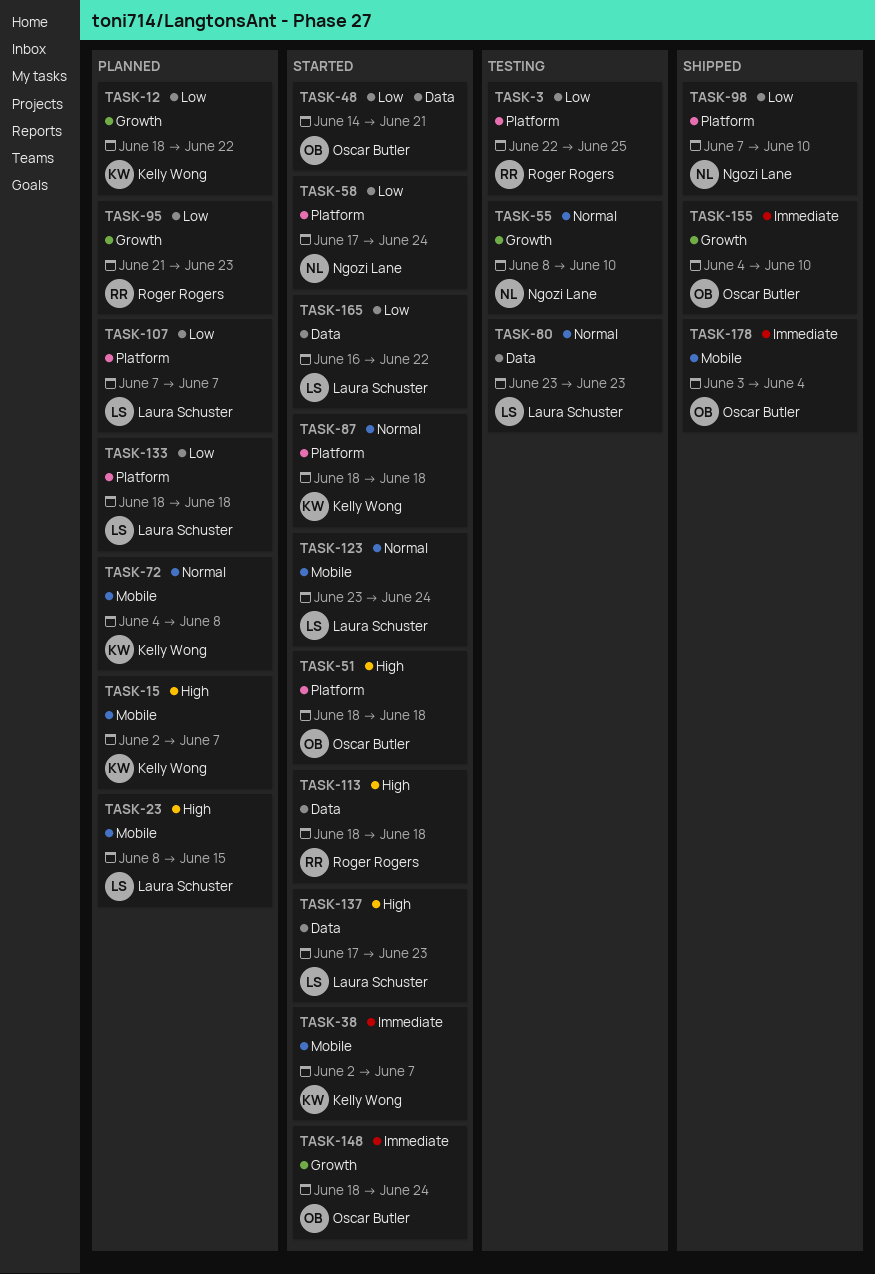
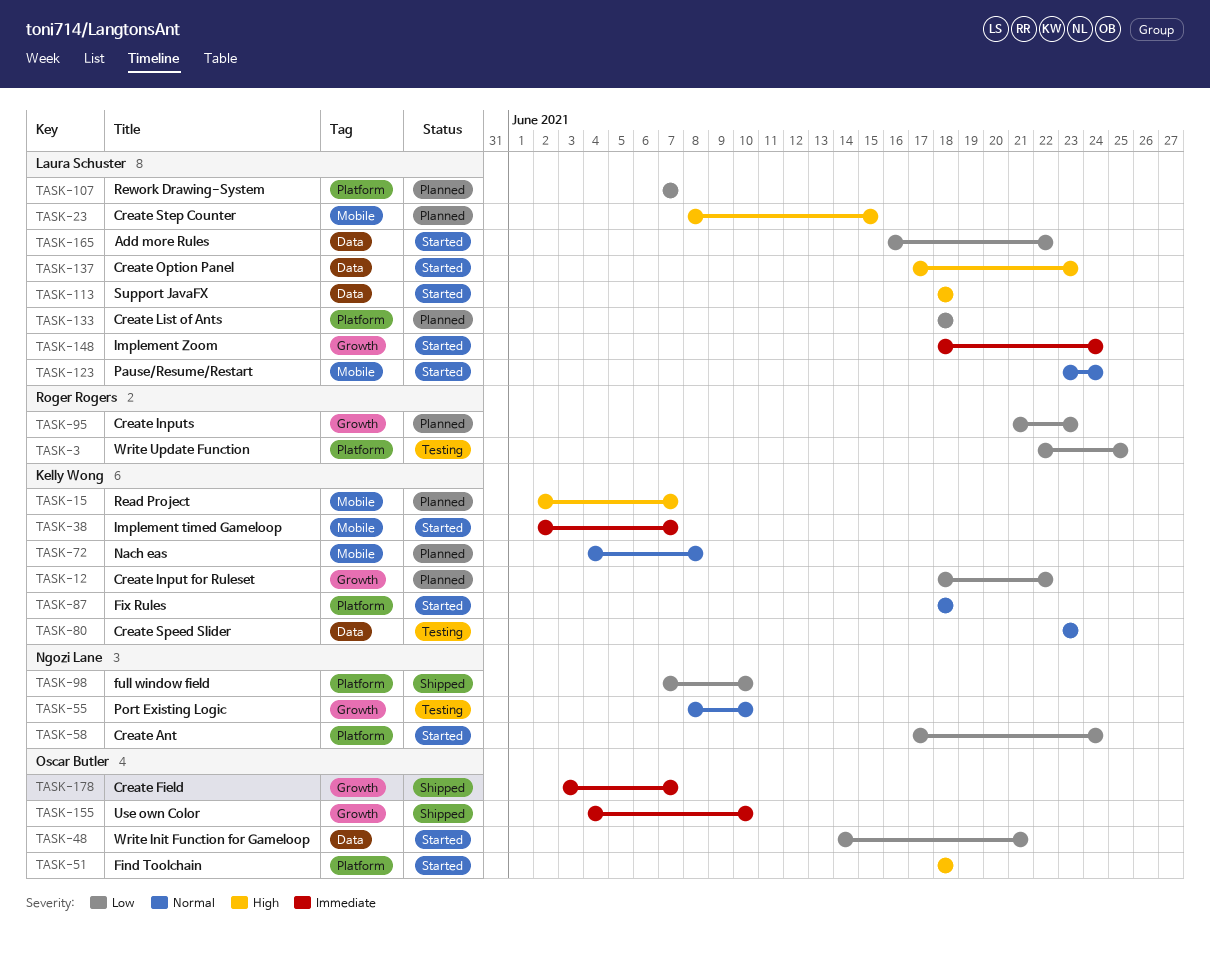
TASK-80, owner: Laura Schuster -> Kelly Wong
TASK-113, owner: Roger Rogers -> Laura Schuster
TASK-148, owner: Oscar Butler -> Laura Schuster
TASK-178, label: Mobile -> Growth
TASK-178, due: Jun 4 -> Jun 7

